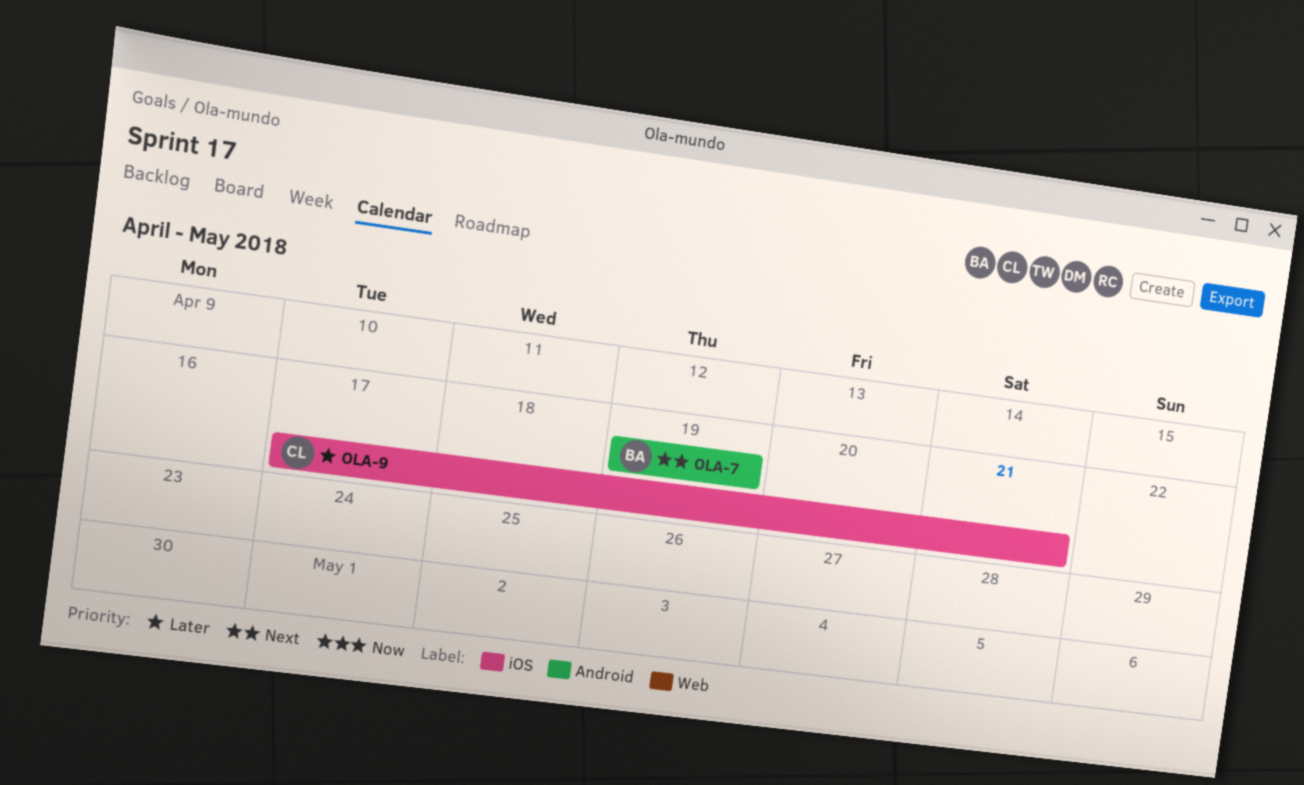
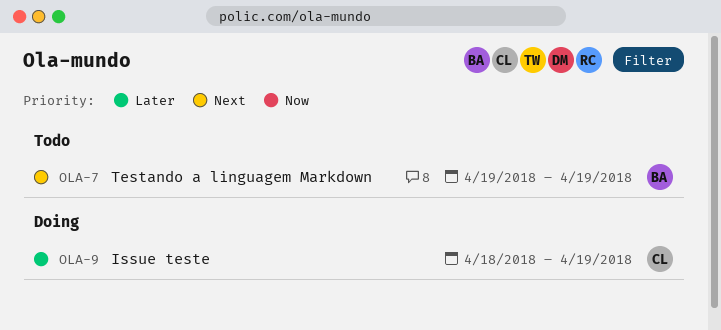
OLA-9, start: Apr 17 -> Apr 18
OLA-9, due: Apr 21 -> Apr 19

